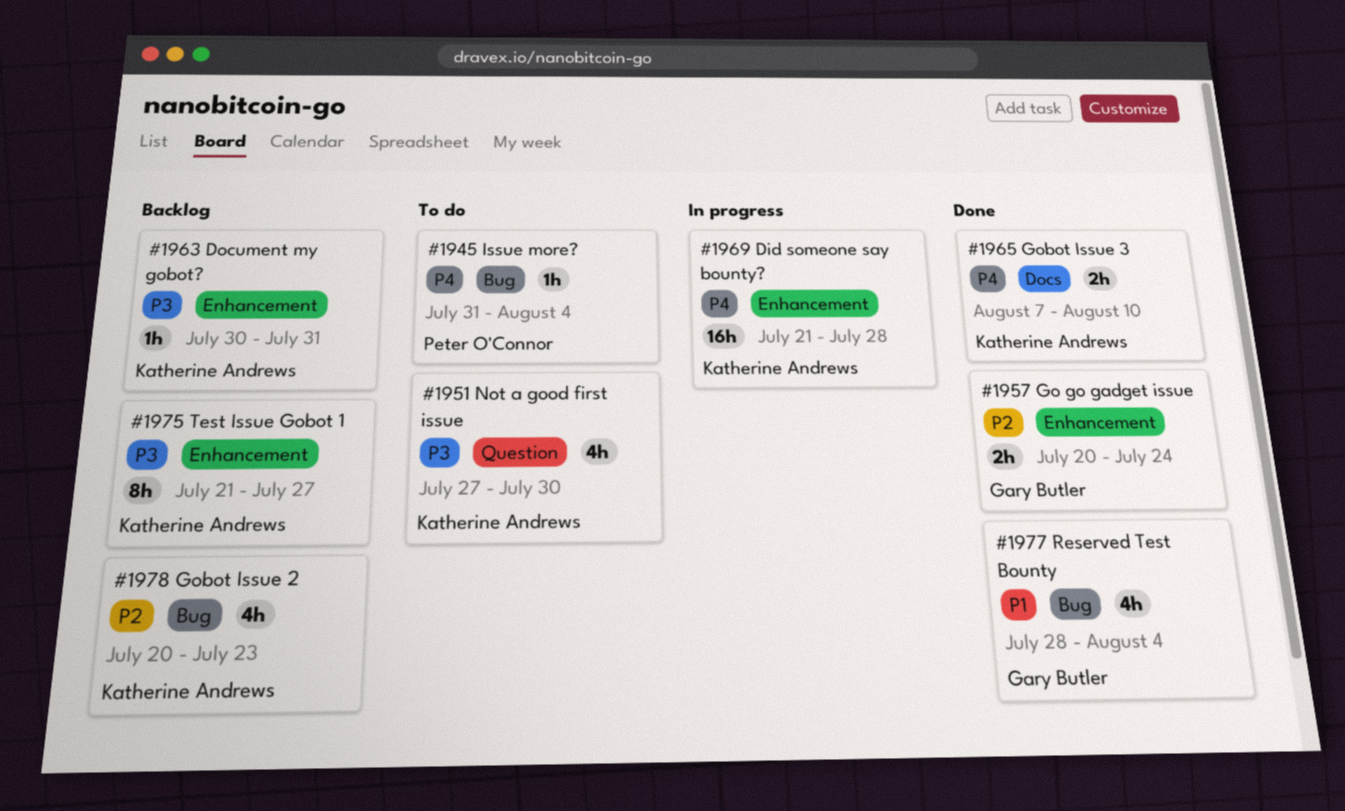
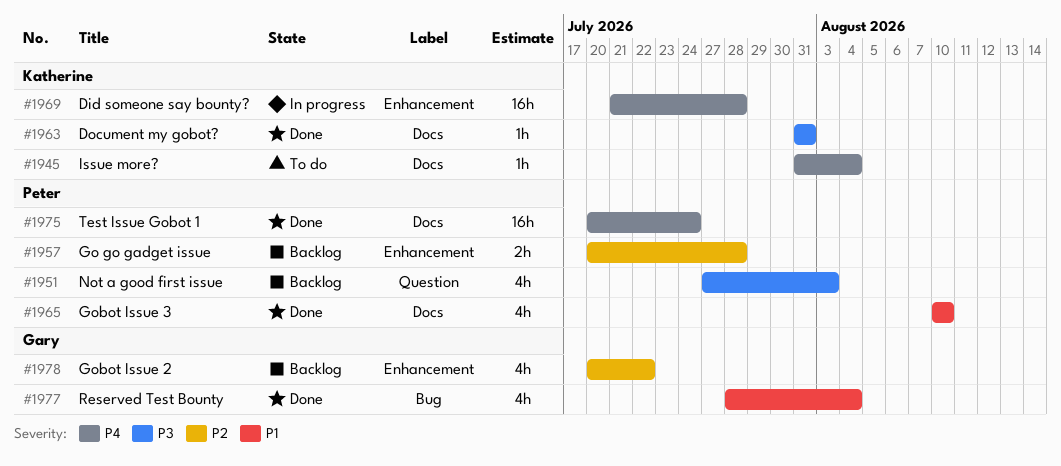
#1945, owner: Peter O'Connor -> Katherine Andrews
#1945, label: Bug -> Docs
#1951, status: To do -> Backlog
#1951, owner: Katherine Andrews -> Peter O'Connor
#1951, due: Jul 30 -> Aug 3
#1957, status: Done -> Backlog
#1957, owner: Gary Butler -> Peter O'Connor
#1957, due: Jul 24 -> Jul 28
#1963, status: Backlog -> Done
#1963, label: Enhancement -> Docs
#1963, start: Jul 30 -> Jul 31
#1965, owner: Katherine Andrews -> Peter O'Connor
#1965, priority: P4 -> P1
#1965, estimate: 2h -> 4h
#1965, start: Aug 7 -> Aug 10
#1975, status: Backlog -> Done
#1975, owner: Katherine Andrews -> Peter O'Connor
#1975, priority: P3 -> P4
#1975, label: Enhancement -> Docs
#1975, estimate: 8h -> 16h
#1975, start: Jul 21 -> Jul 20
#1975, due: Jul 27 -> Jul 24
#1978, owner: Katherine Andrews -> Gary Butler
#1978, label: Bug -> Enhancement
#1978, due: Jul 23 -> Jul 22

